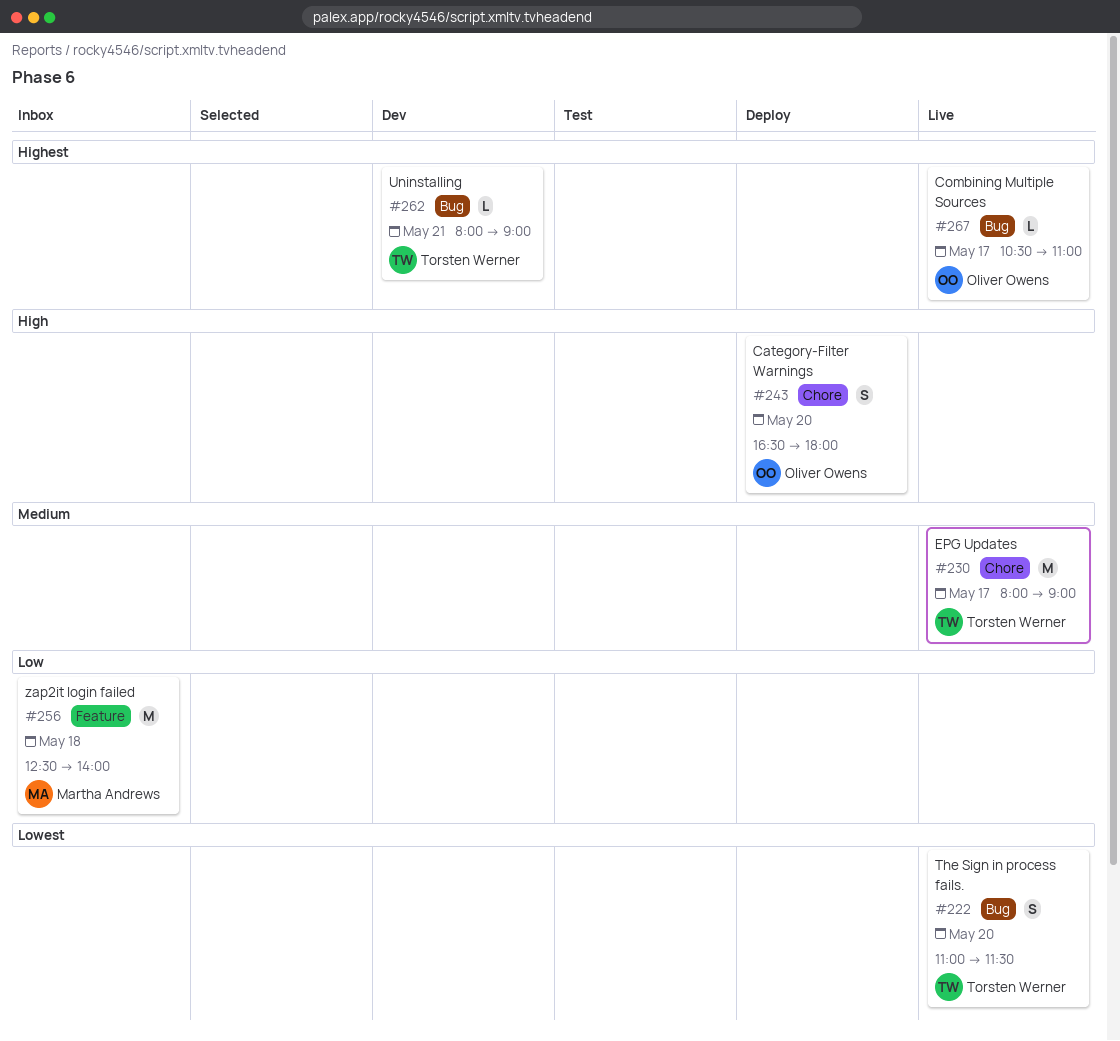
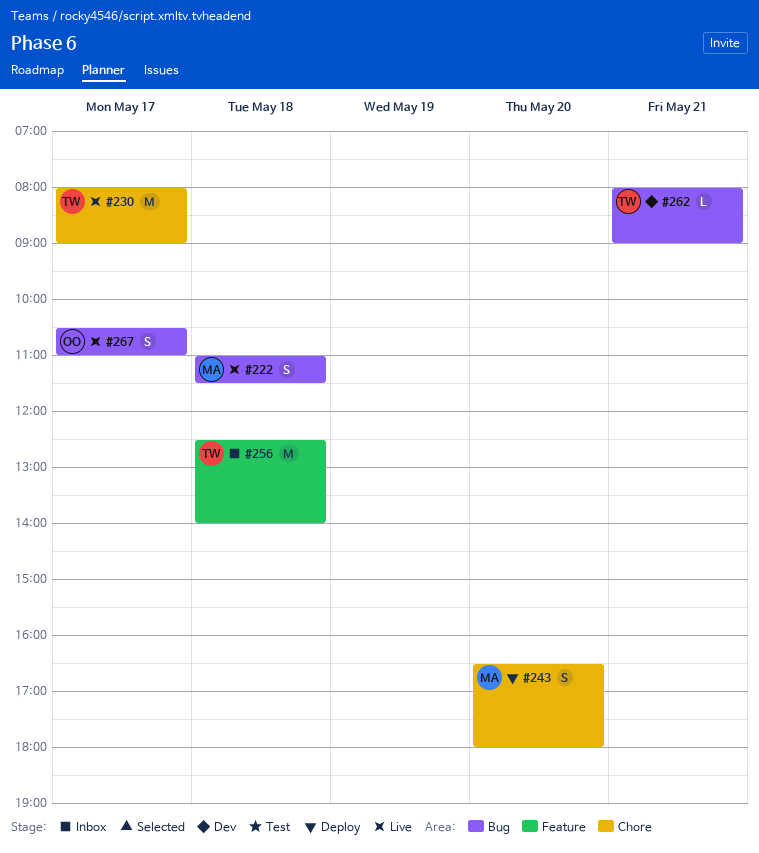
#222, owner: Torsten Werner -> Martha Andrews
#222, day: May 20 -> May 18
#243, owner: Oliver Owens -> Martha Andrews
#256, owner: Martha Andrews -> Torsten Werner
#267, estimate: L -> S

